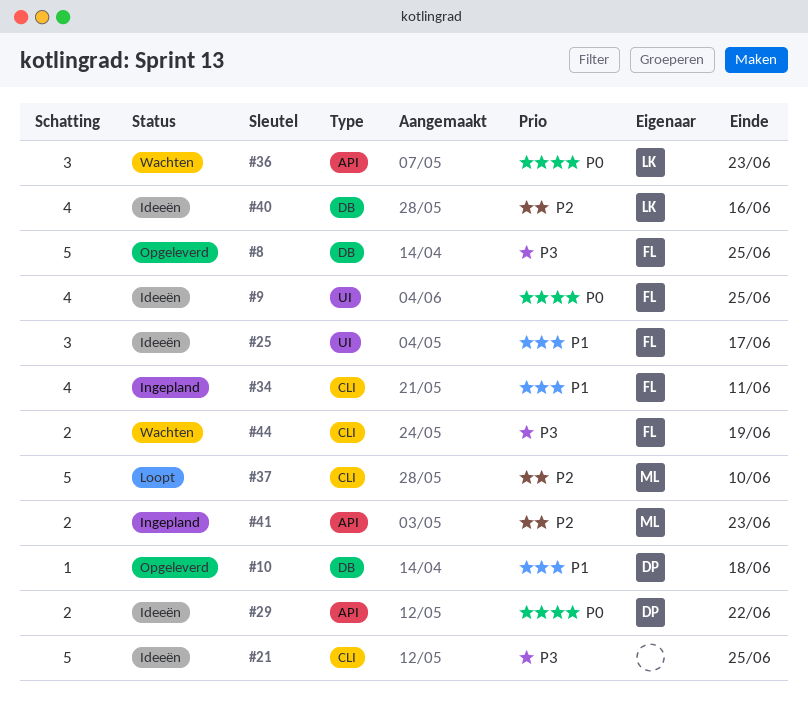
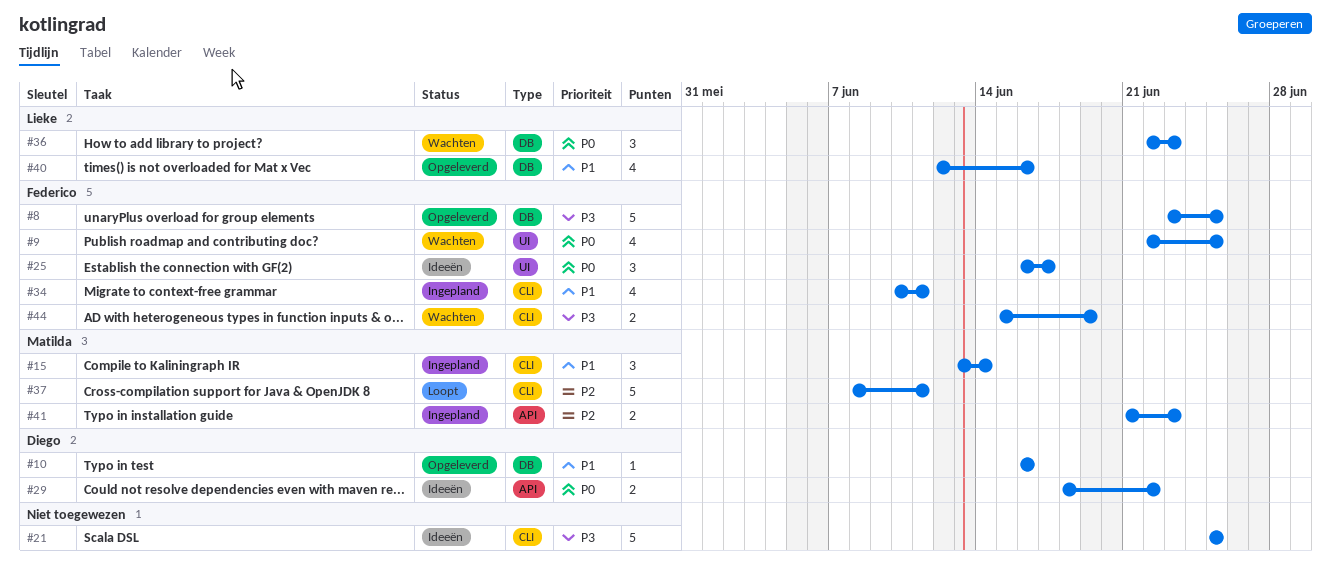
#9, status: Ideeën -> Wachten
#10, due: Jun 18 -> Jun 16
#15: none -> present
#25, priority: P1 -> P0
#36, label: API -> DB
#37, due: Jun 10 -> Jun 11
#40, status: Ideeën -> Opgeleverd
#40, priority: P2 -> P1

